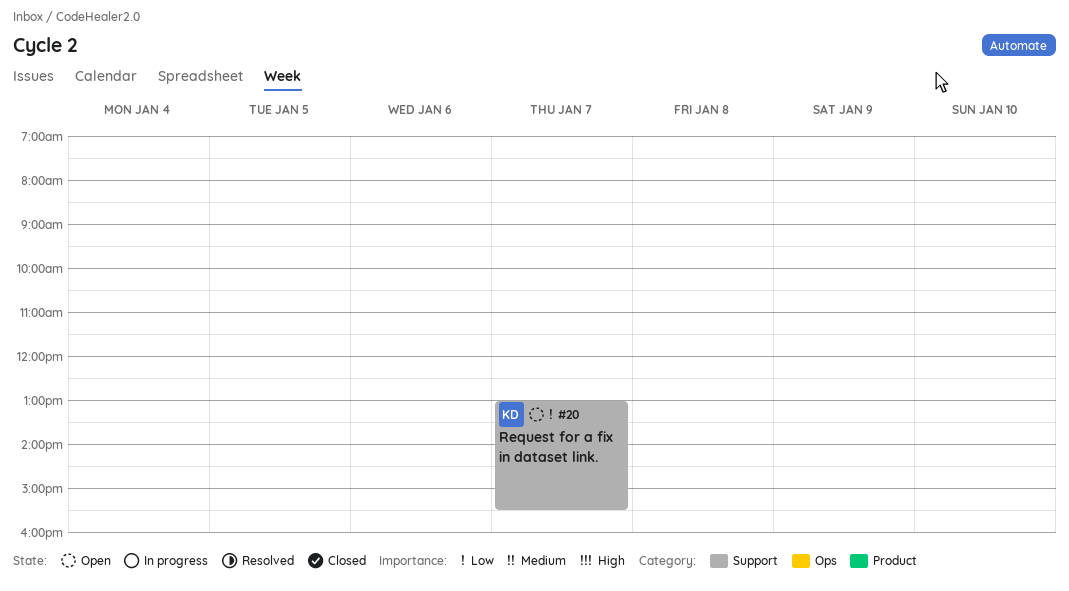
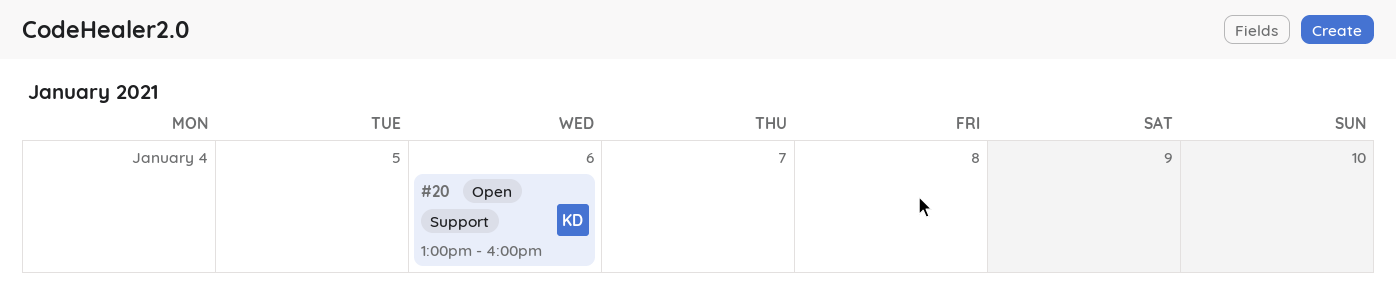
#20, day: Jan 7 -> Jan 6
#20, ends: 15:30 -> 16:00

